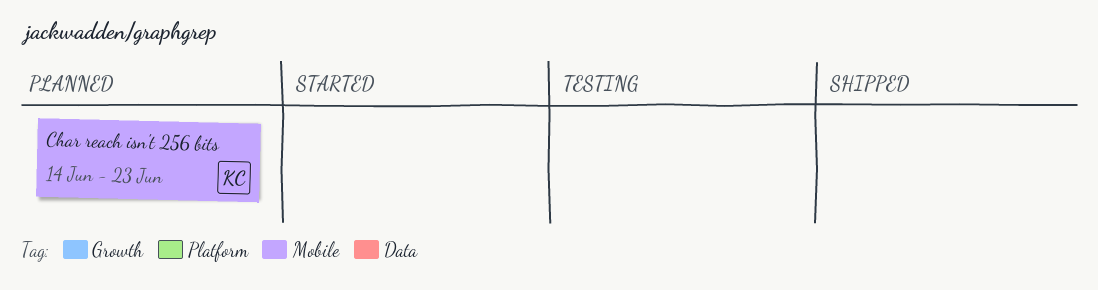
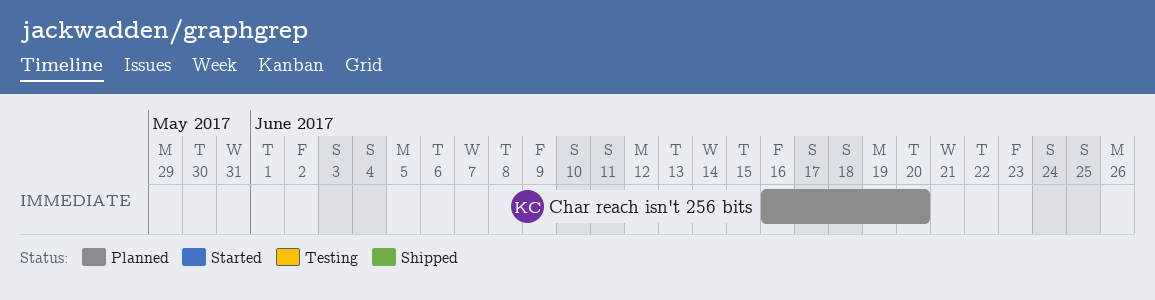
Char reach isn't 256 bits, start: Jun 14 -> Jun 16
Char reach isn't 256 bits, due: Jun 23 -> Jun 20

